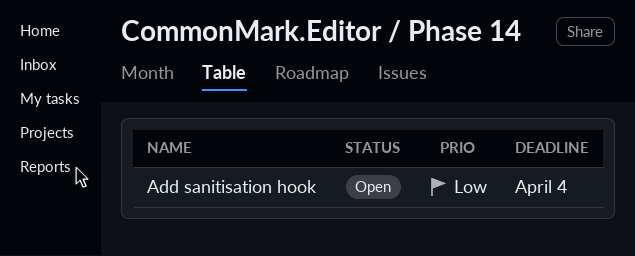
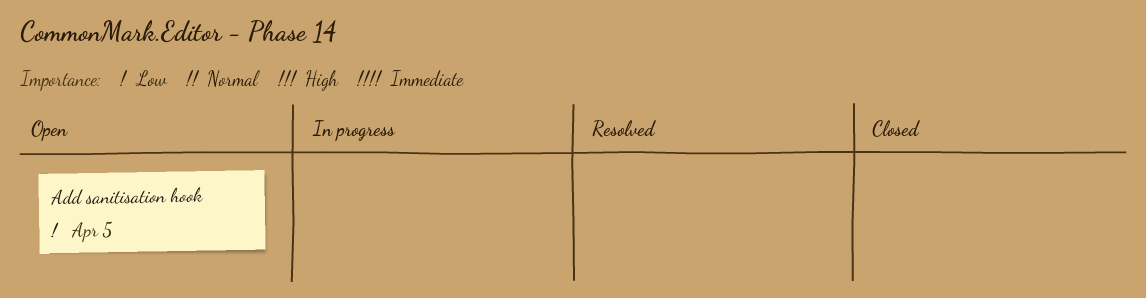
Add sanitisation hook, due: Apr 4 -> Apr 5

